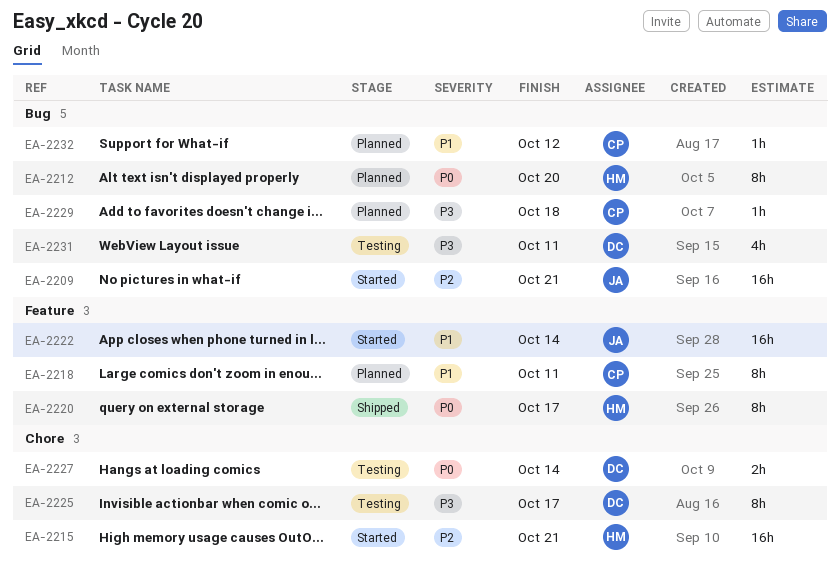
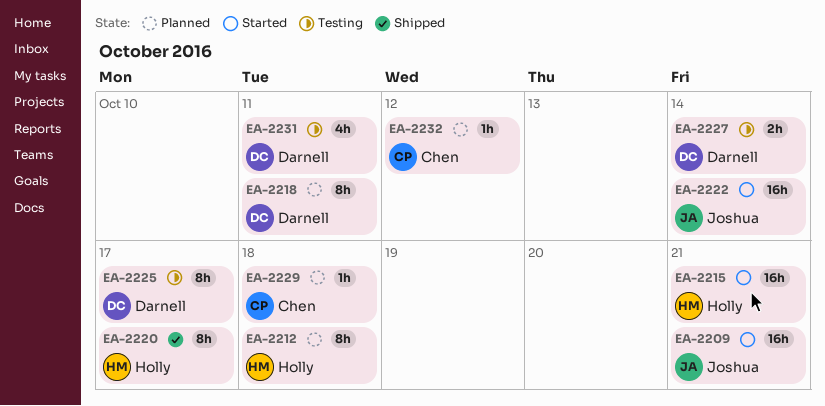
EA-2212, due: Oct 20 -> Oct 18
EA-2218, owner: Chen -> Darnell

